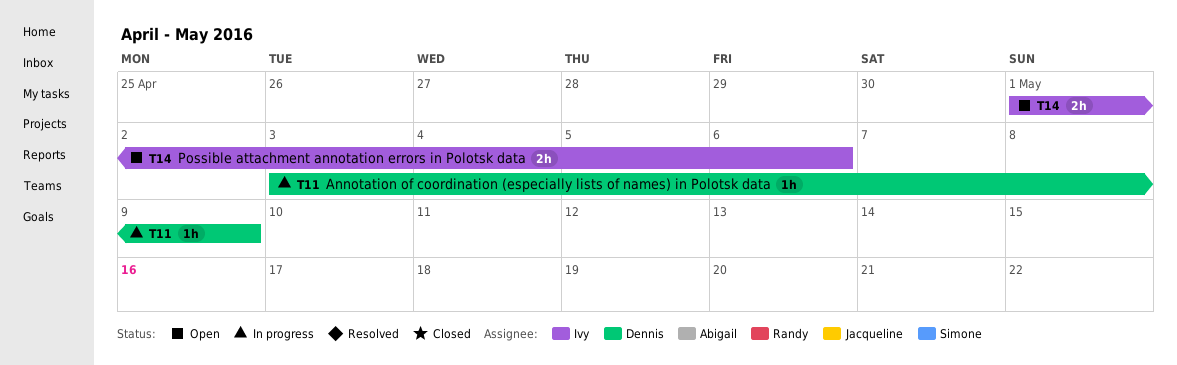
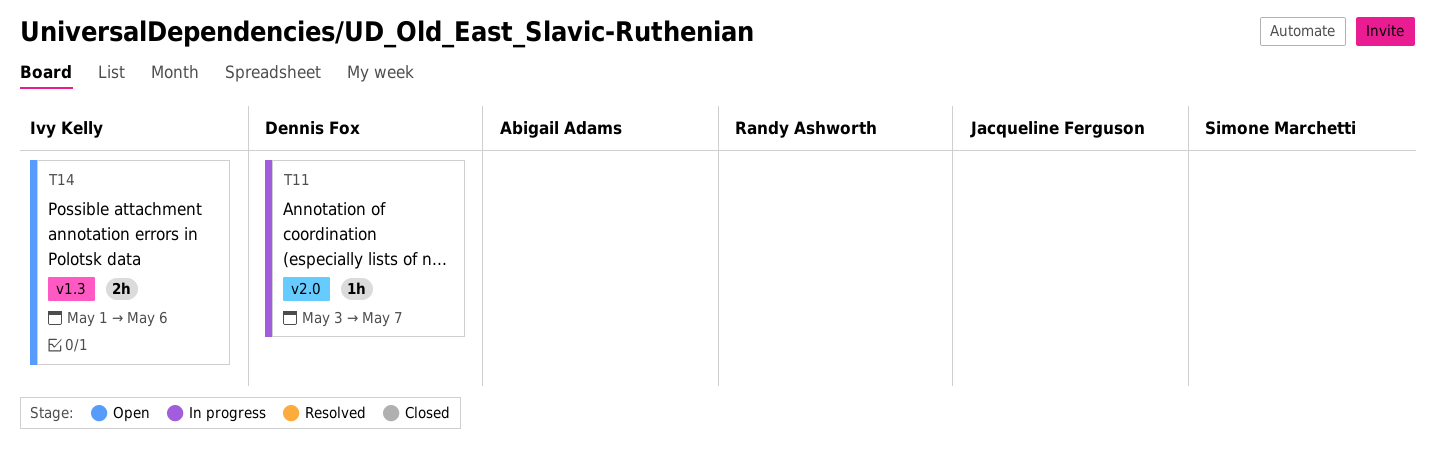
T11, due: May 9 -> May 7

